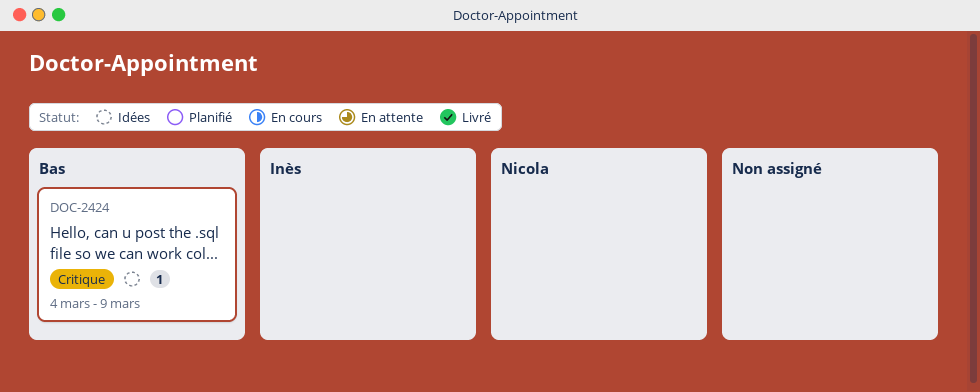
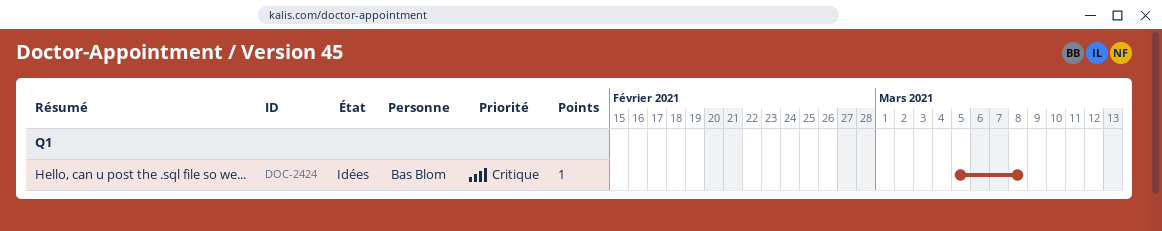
DOC-2424, start: Mar 4 -> Mar 5
DOC-2424, due: Mar 9 -> Mar 8

